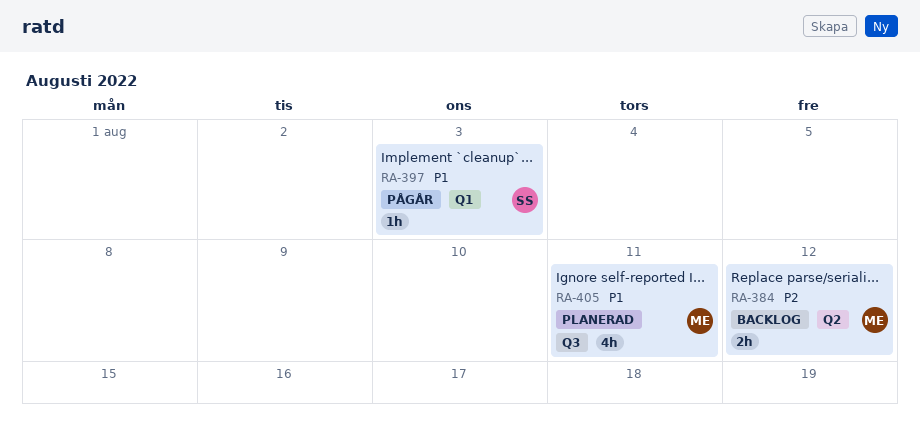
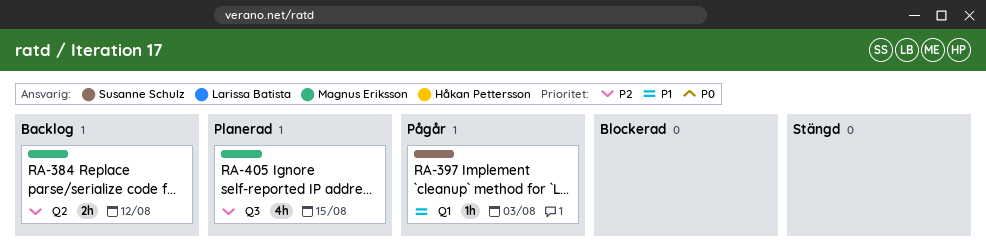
RA-405, priority: P1 -> P2
RA-405, due: Aug 11 -> Aug 15

